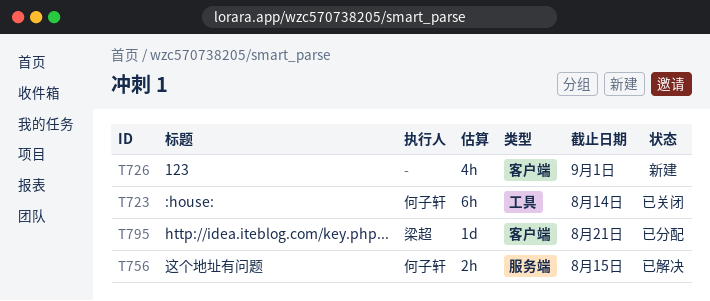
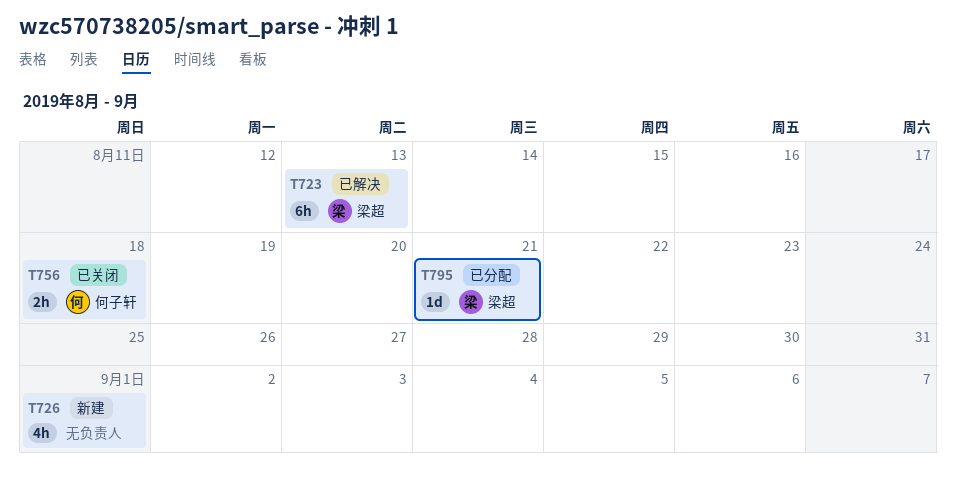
T723, status: 已关闭 -> 已解决
T723, owner: 何子轩 -> 梁超
T723, due: Aug 14 -> Aug 13
T756, status: 已解决 -> 已关闭
T756, due: Aug 15 -> Aug 18

